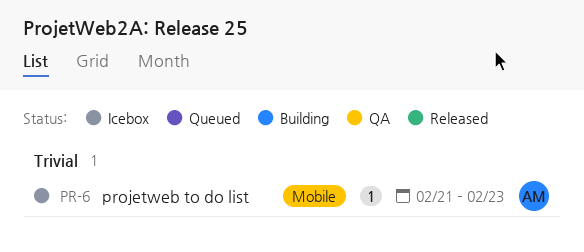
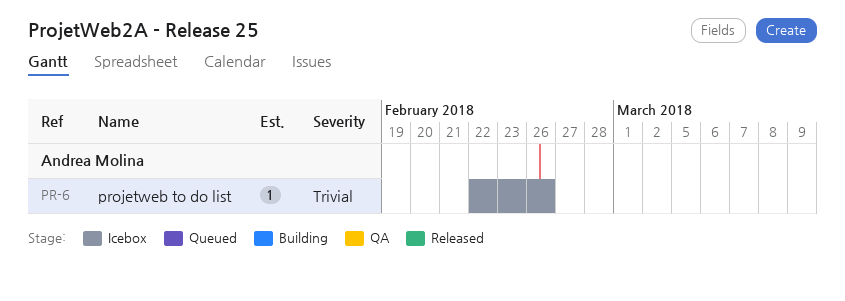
PR-6, start: Feb 21 -> Feb 22
PR-6, due: Feb 23 -> Feb 26

